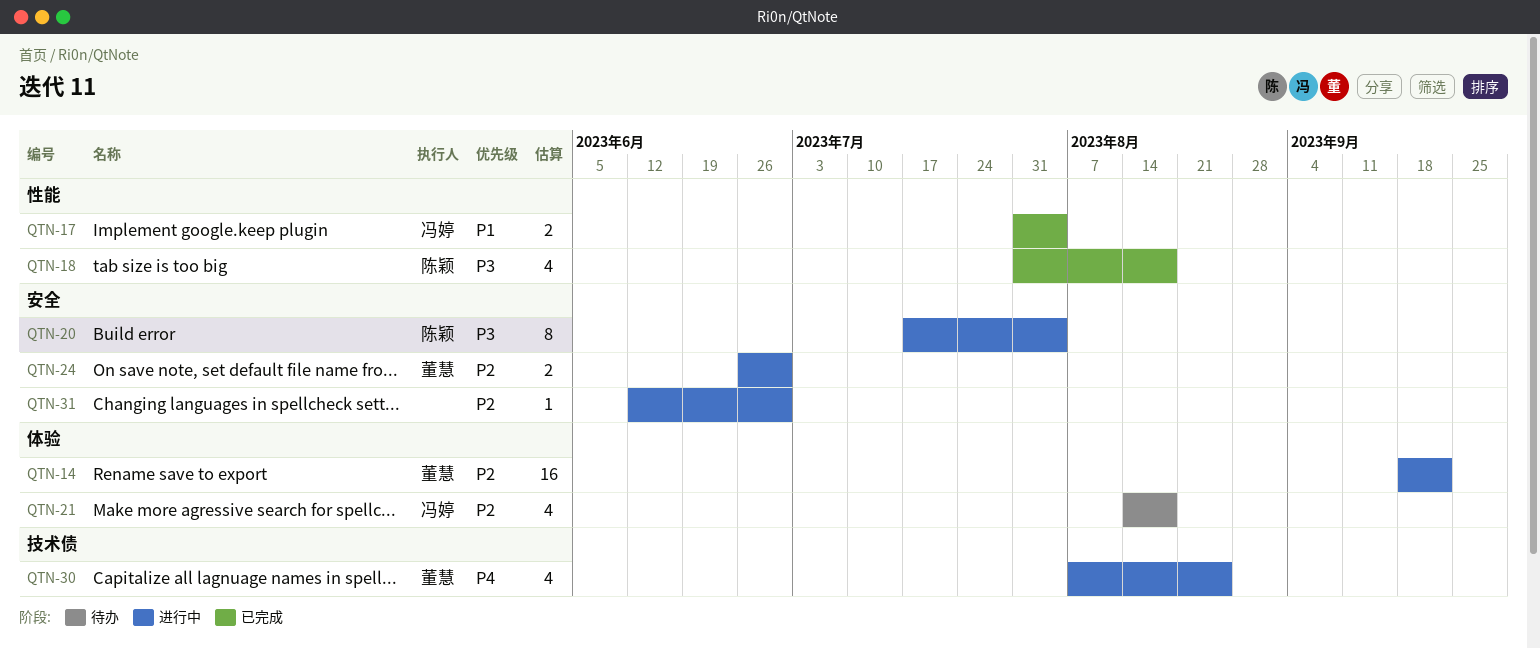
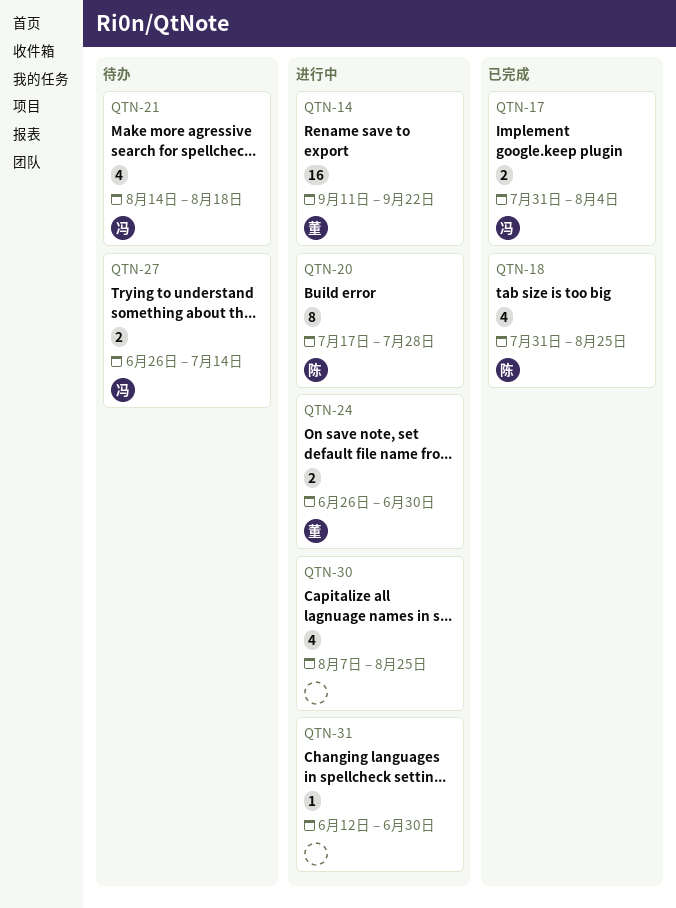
QTN-14, start: Sep 18 -> Sep 11
QTN-18, due: Aug 18 -> Aug 25
QTN-20, due: Aug 4 -> Jul 28
QTN-27: none -> present
QTN-30, owner: 董慧 -> none

